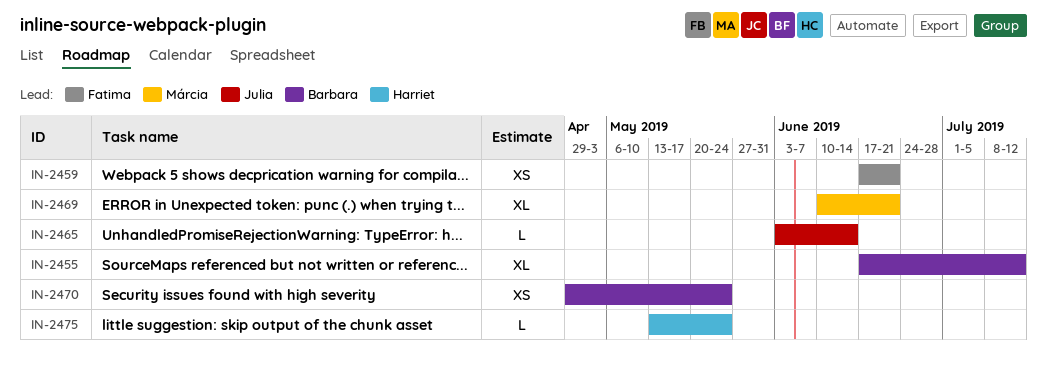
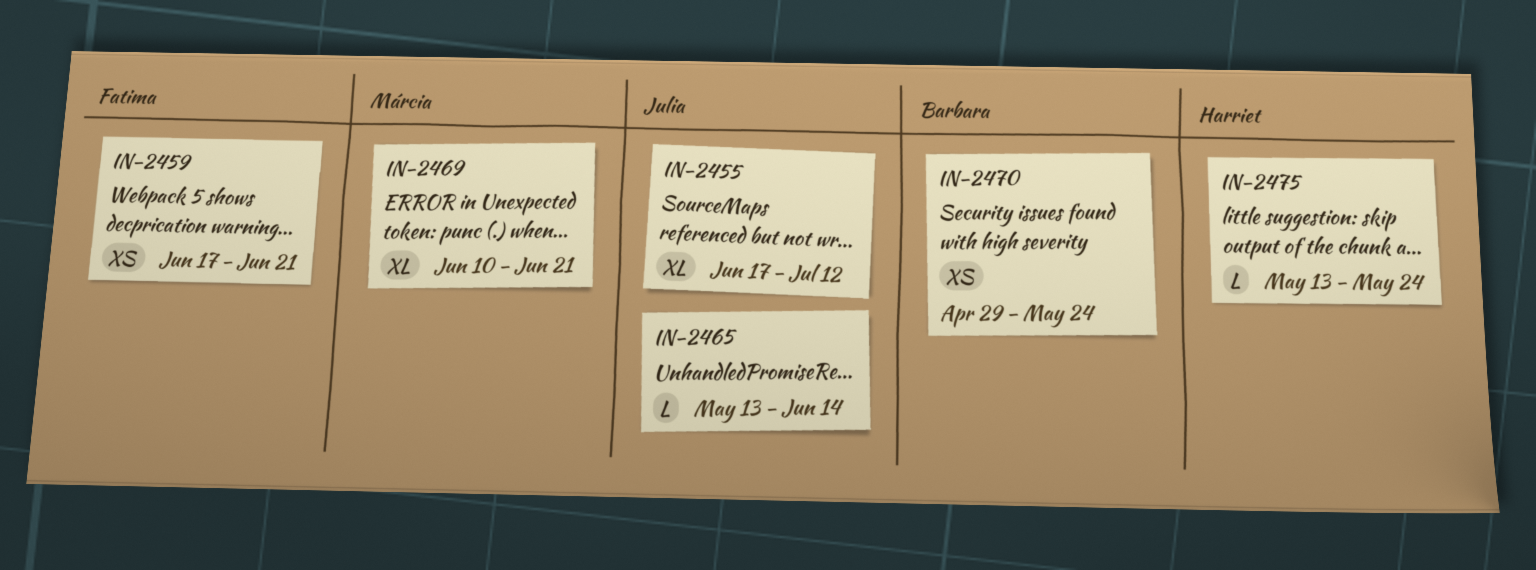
IN-2455, owner: Barbara -> Julia
IN-2465, start: Jun 3 -> May 13

